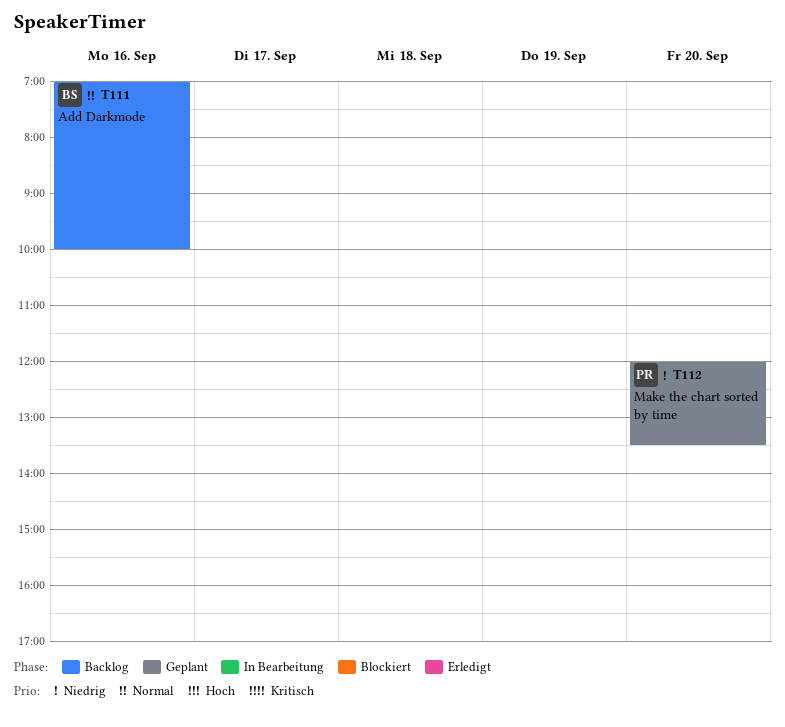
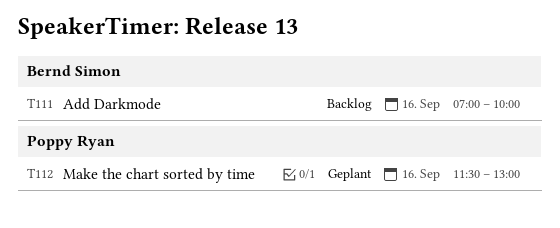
T112, day: Sep 20 -> Sep 16
T112, begins: 12:00 -> 11:30
T112, ends: 13:30 -> 13:00

